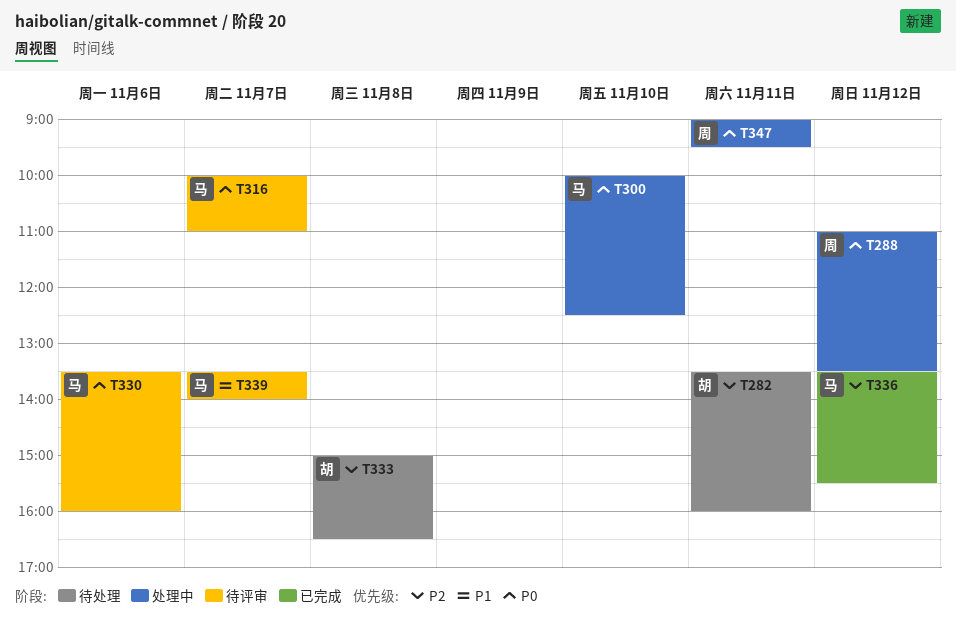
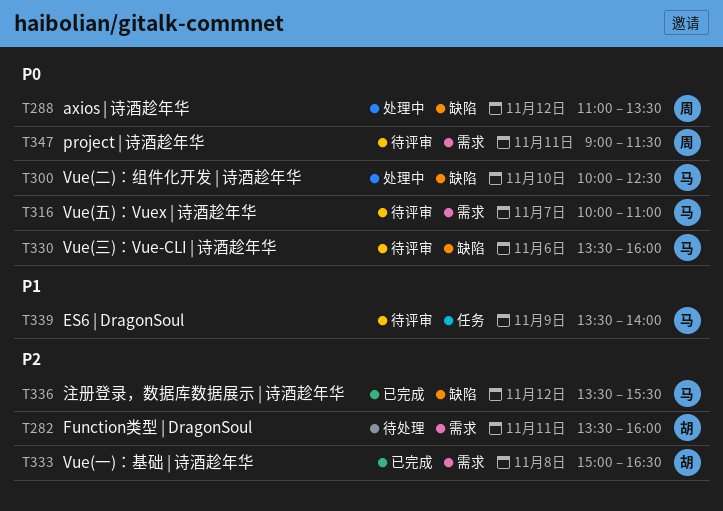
T333, status: 待处理 -> 已完成
T339, day: Nov 7 -> Nov 9
T347, status: 处理中 -> 待评审
T347, ends: 09:30 -> 11:30

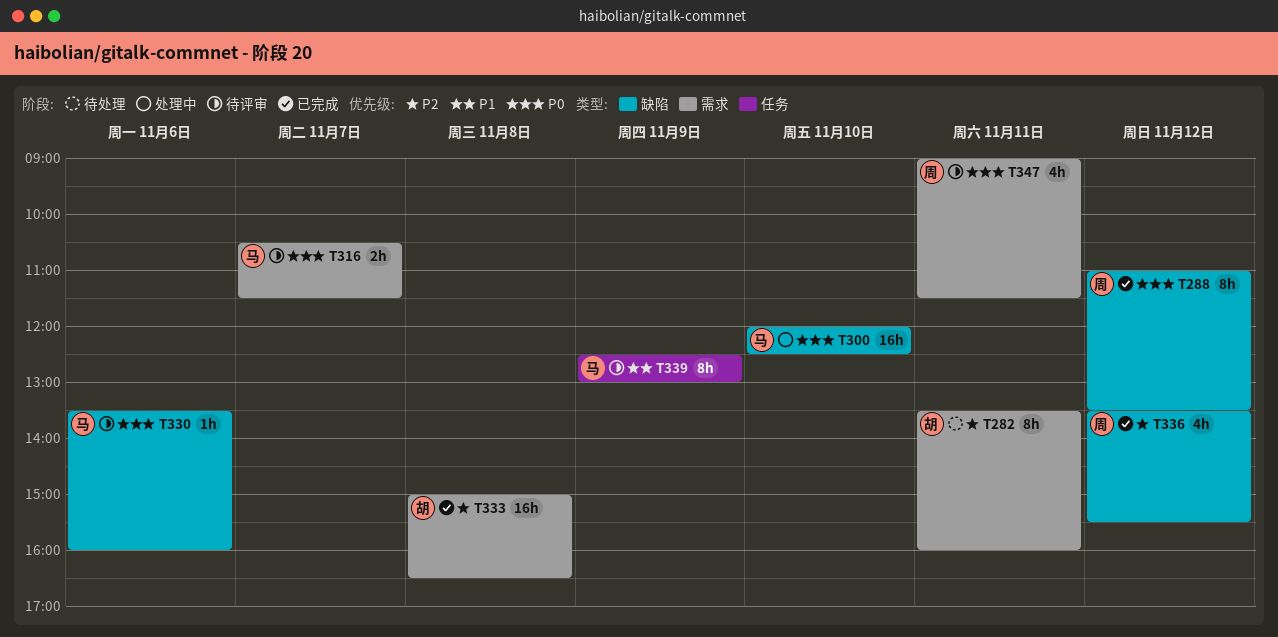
T288, status: 处理中 -> 已完成
T300, begins: 10:00 -> 12:00
T316, begins: 10:00 -> 10:30
T316, ends: 11:00 -> 11:30
T336, owner: 马 -> 周
T339, begins: 13:30 -> 12:30
T339, ends: 14:00 -> 13:00

